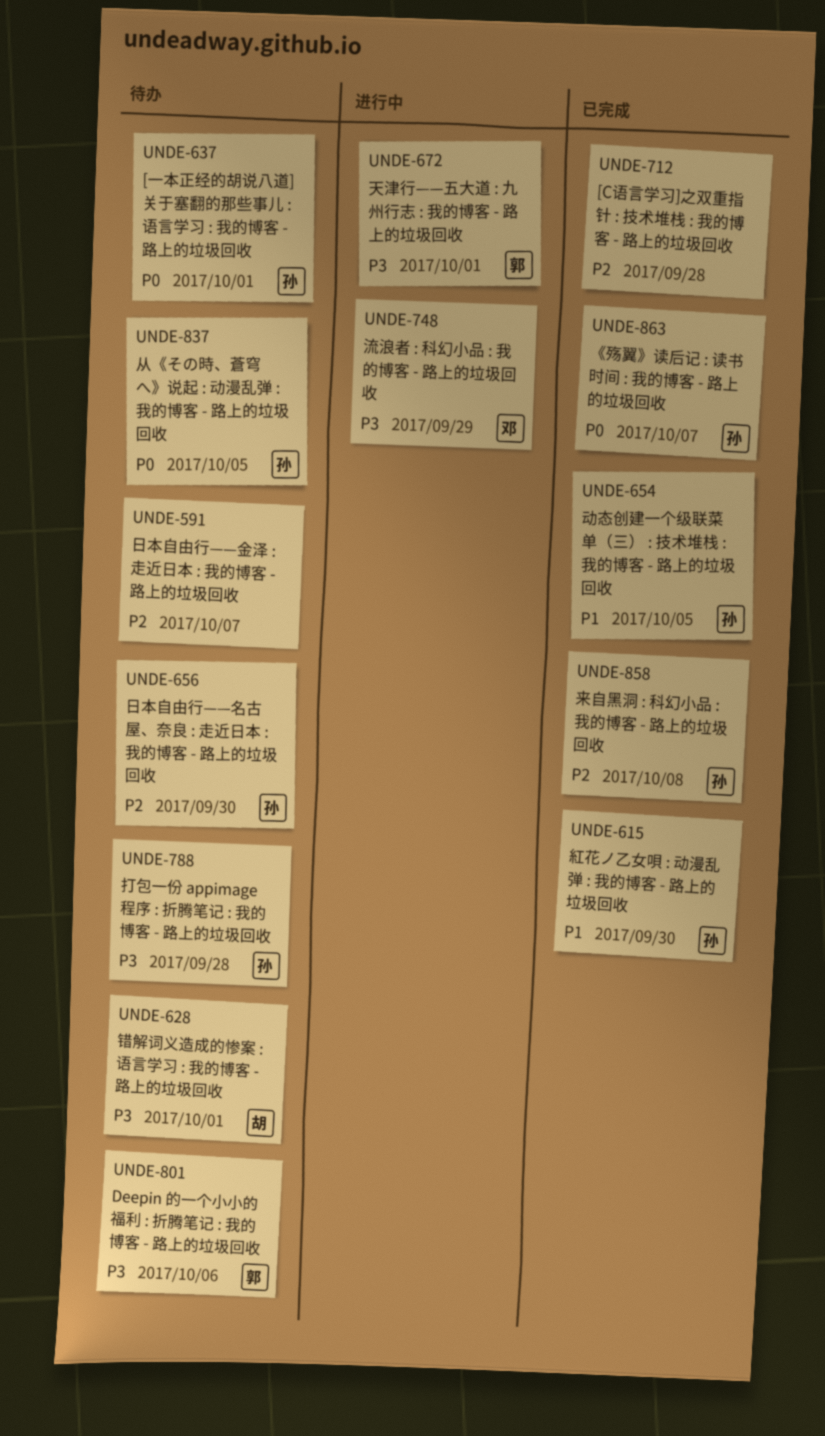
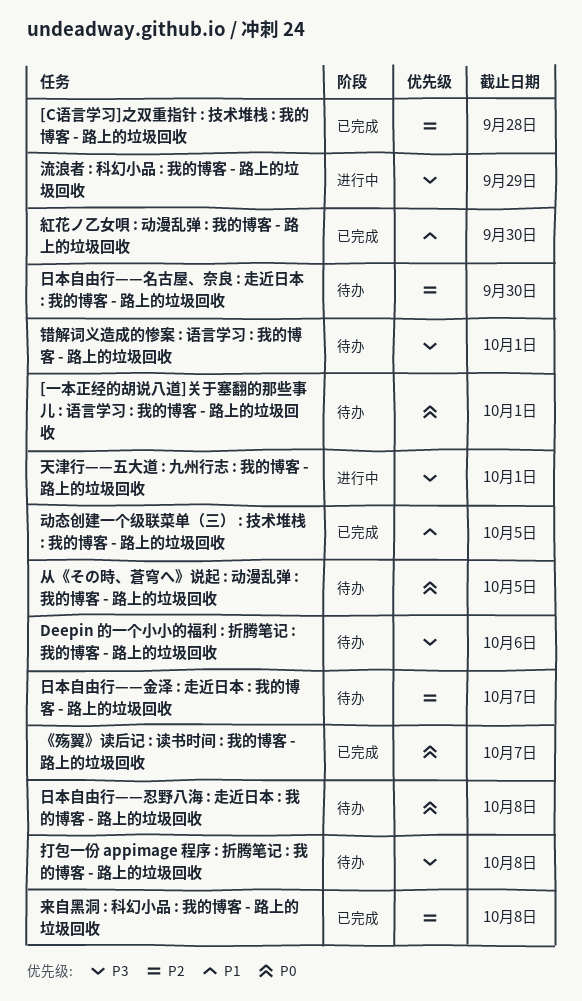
打包一份 appimage 程序 : 折腾笔记 : 我的博客 - 路上的垃圾回收, due: Sep 28 -> Oct 8
日本自由行——忍野八海 : 走近日本 : 我的博客 - 路上的垃圾回收: none -> present

